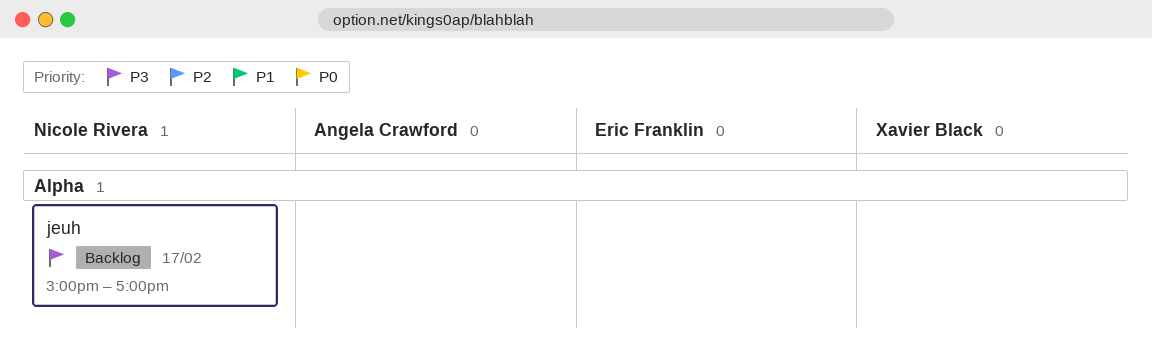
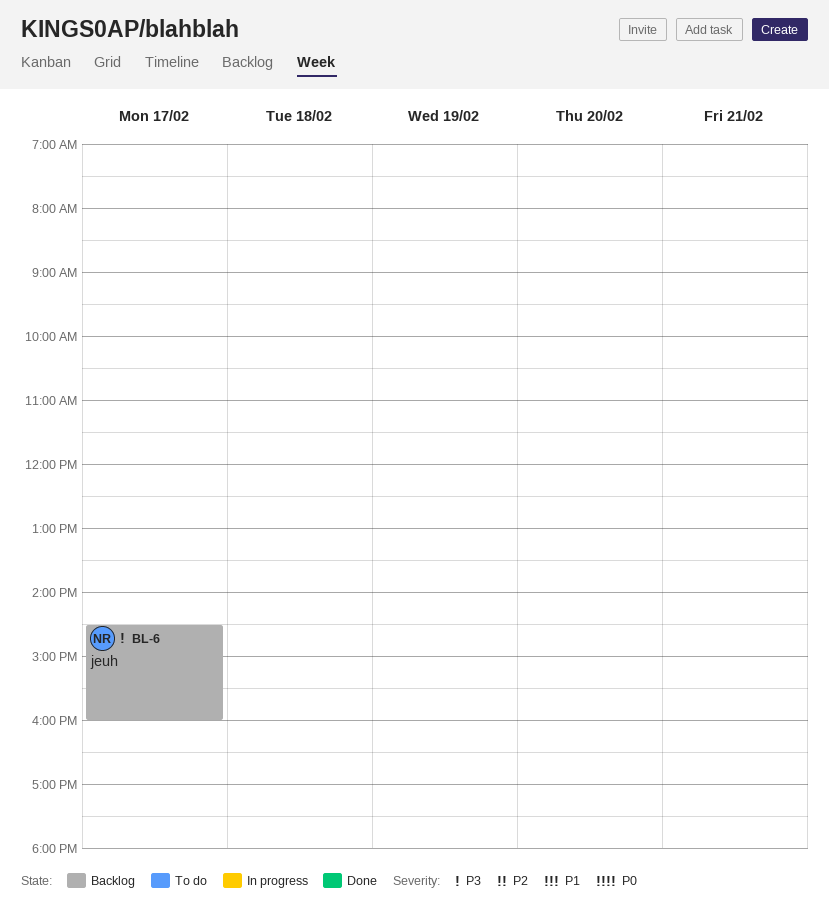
jeuh, begins: 15:00 -> 14:30
jeuh, ends: 17:00 -> 16:00

